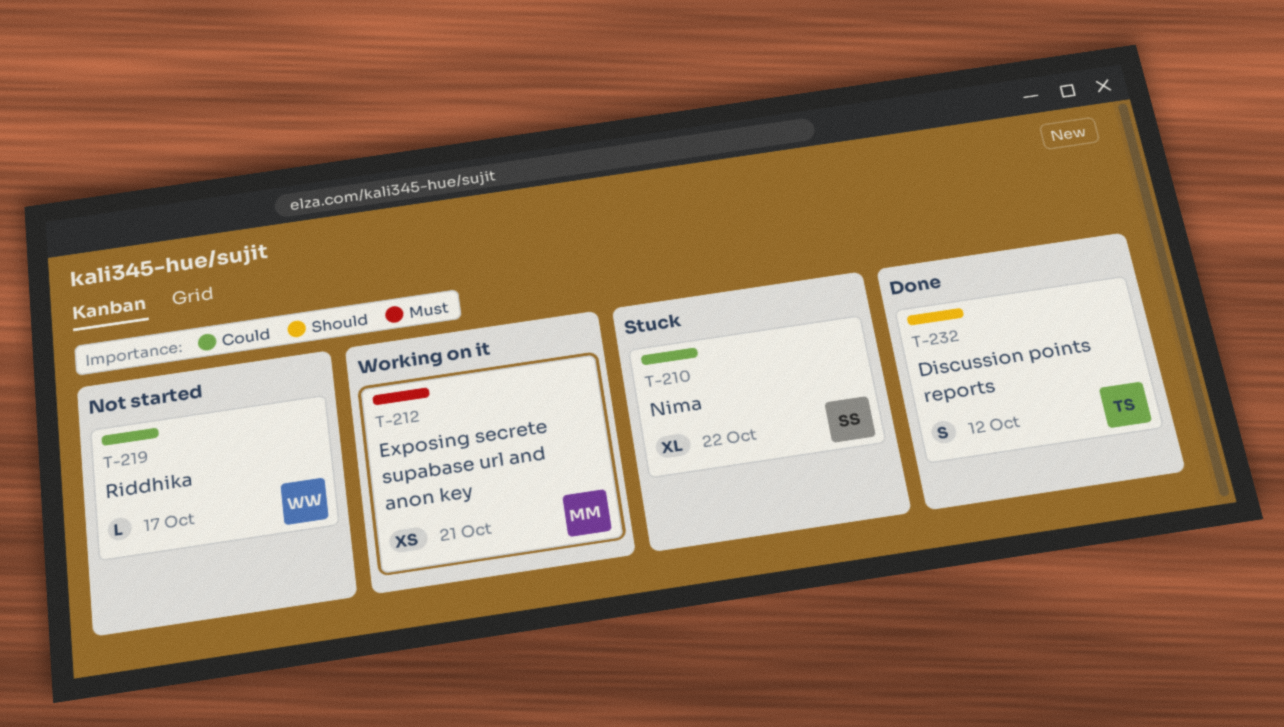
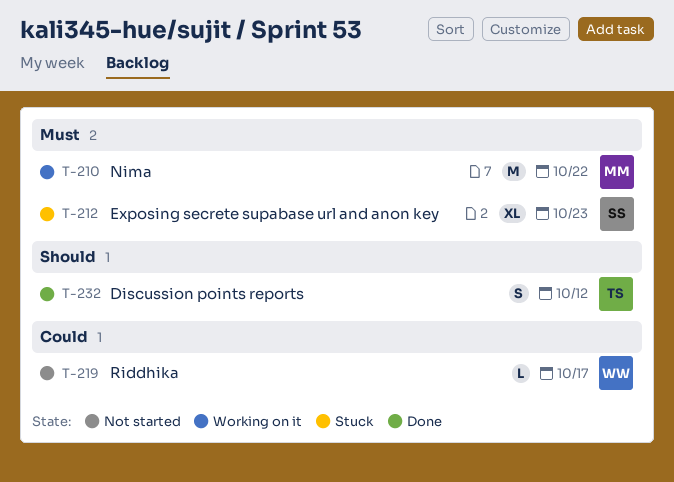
T-210, status: Stuck -> Working on it
T-210, owner: SS -> MM
T-210, priority: Could -> Must
T-210, estimate: XL -> M
T-212, status: Working on it -> Stuck
T-212, owner: MM -> SS
T-212, estimate: XS -> XL
T-212, due: Oct 21 -> Oct 23

